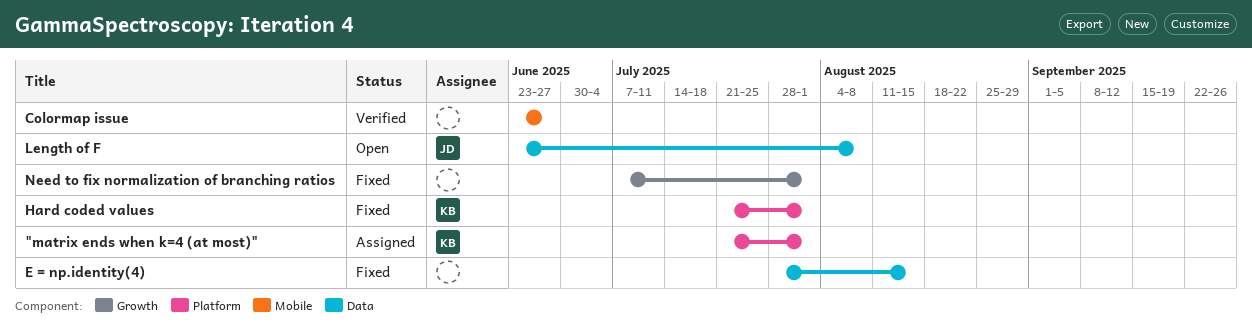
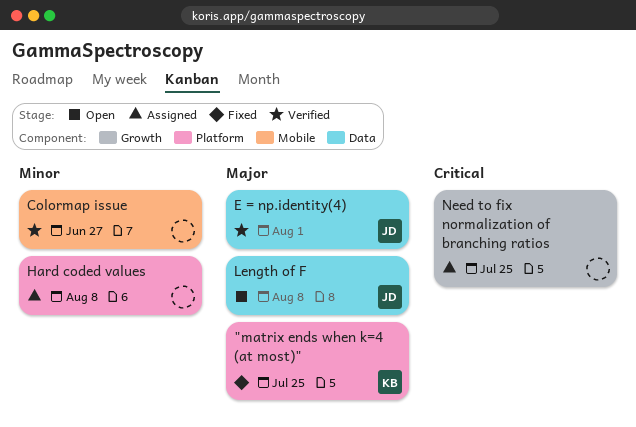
"matrix ends when k=4 (at most)", status: Assigned -> Fixed
"matrix ends when k=4 (at most)", due: Aug 1 -> Jul 25
E = np.identity(4), status: Fixed -> Verified
E = np.identity(4), owner: none -> JD
E = np.identity(4), due: Aug 15 -> Aug 1
Hard coded values, status: Fixed -> Assigned
Hard coded values, owner: KB -> none
Hard coded values, due: Aug 1 -> Aug 8
Need to fix normalization of branching ratios, status: Fixed -> Assigned
Need to fix normalization of branching ratios, due: Aug 1 -> Jul 25

